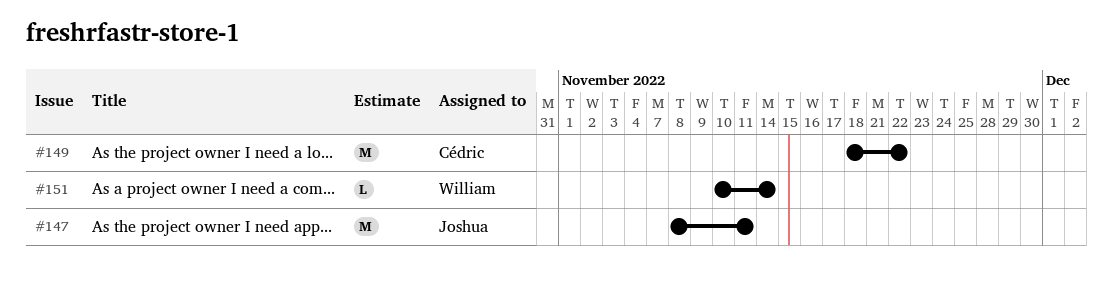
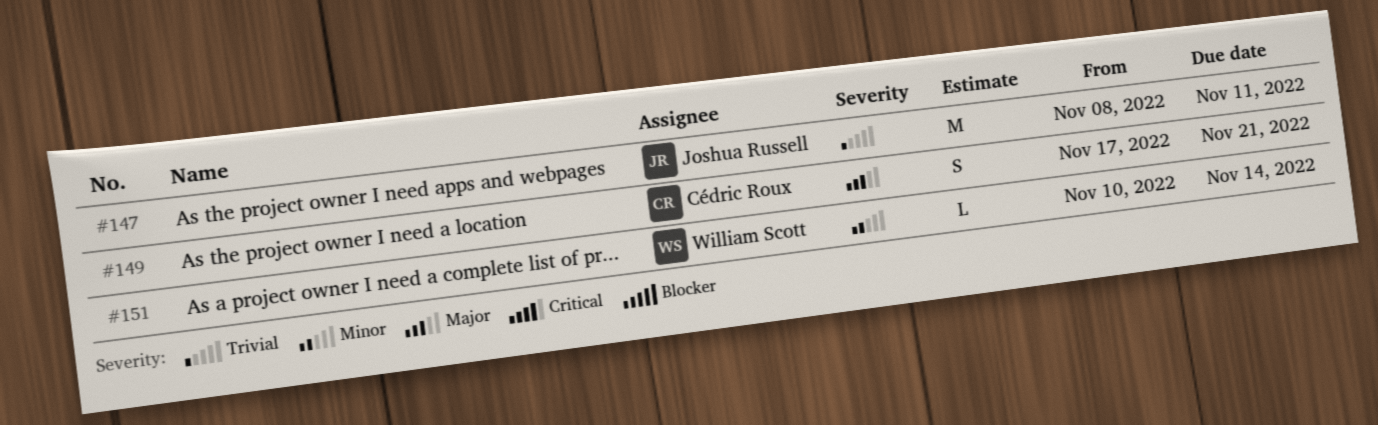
#149, estimate: M -> S
#149, start: Nov 18 -> Nov 17
#149, due: Nov 22 -> Nov 21

